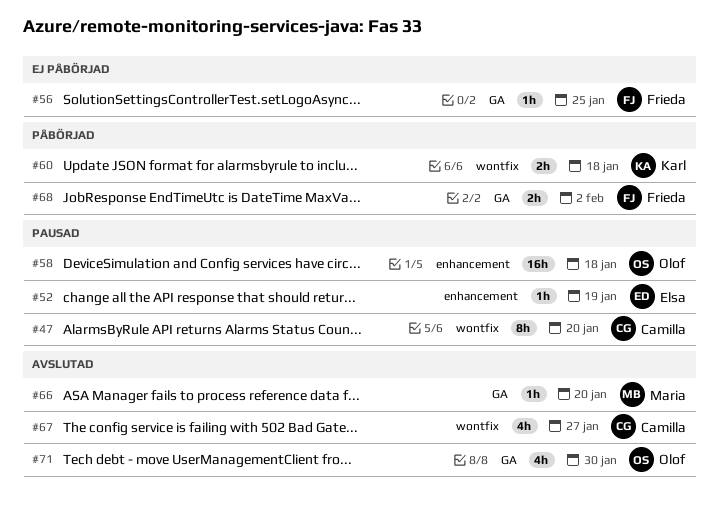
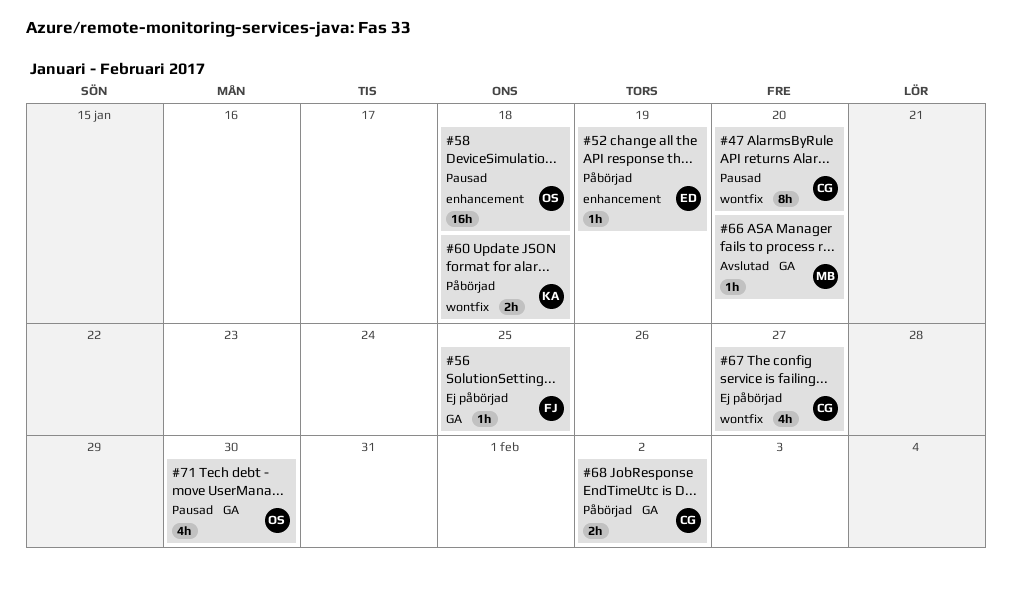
#52, status: Pausad -> Påbörjad
#67, status: Avslutad -> Ej påbörjad
#68, owner: Frieda -> Camilla
#71, status: Avslutad -> Pausad

